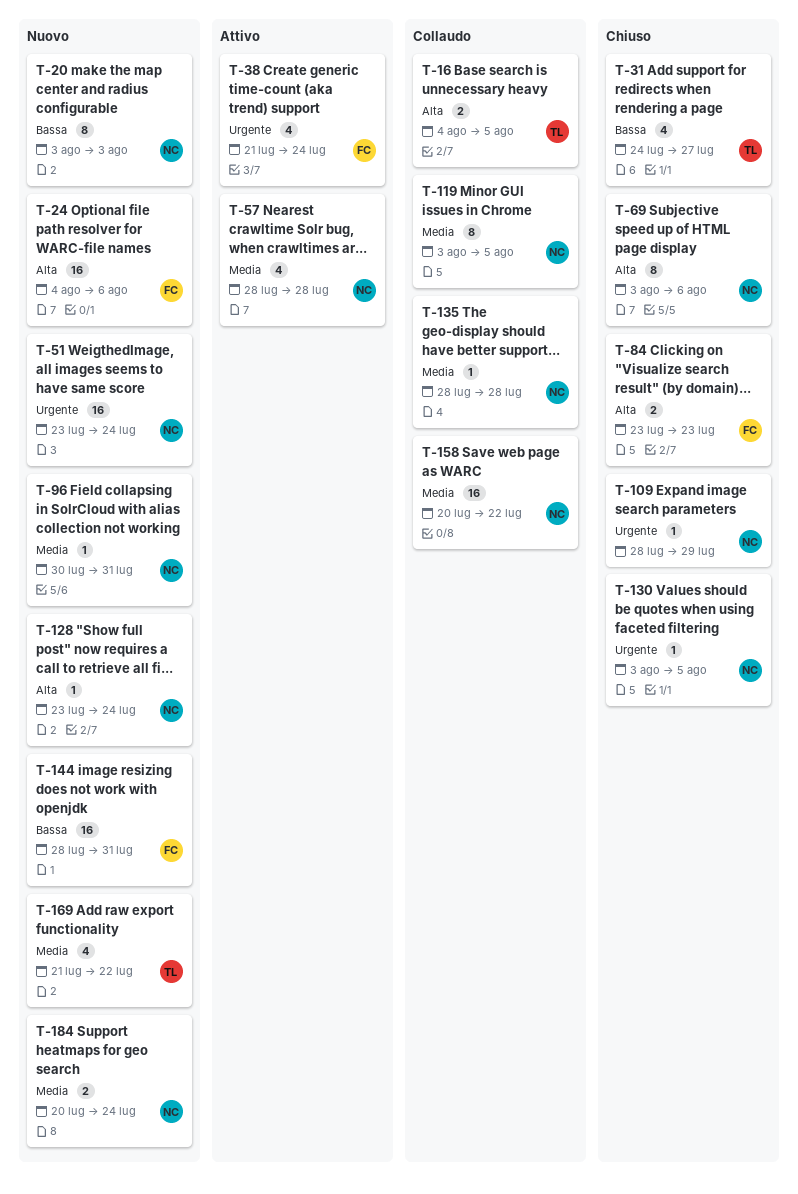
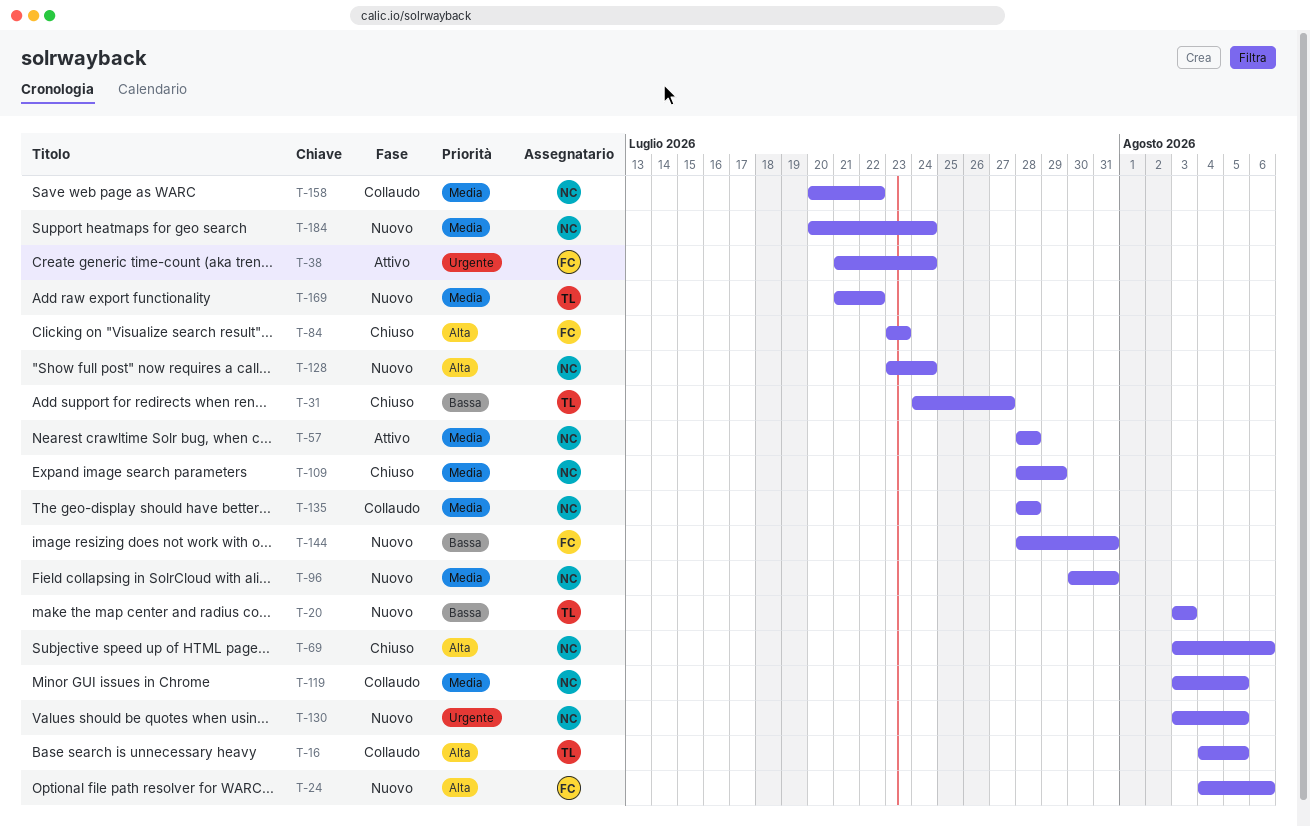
T-20, owner: NC -> TL
T-51: present -> none
T-109, priority: Urgente -> Media
T-130, status: Chiuso -> Nuovo

